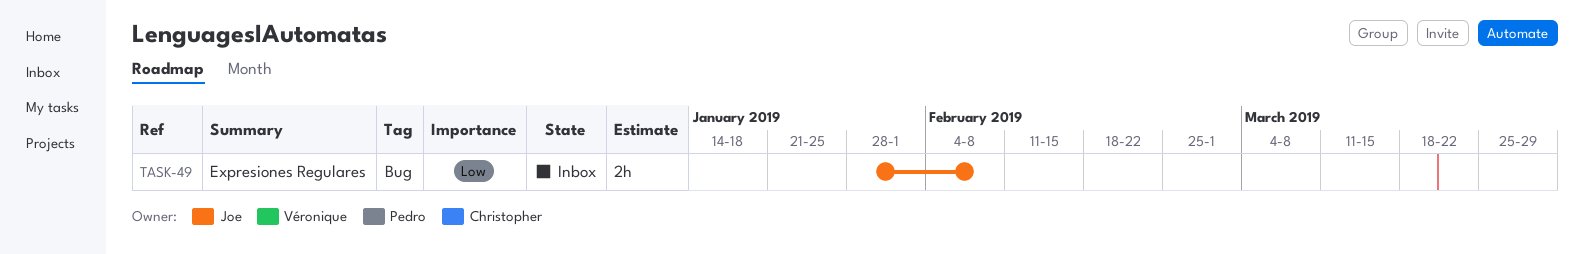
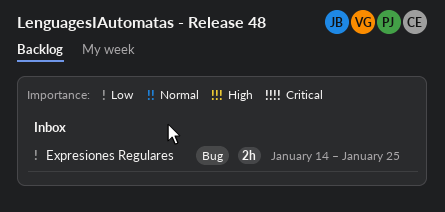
Expresiones Regulares, start: Jan 28 -> Jan 14
Expresiones Regulares, due: Feb 8 -> Jan 25

